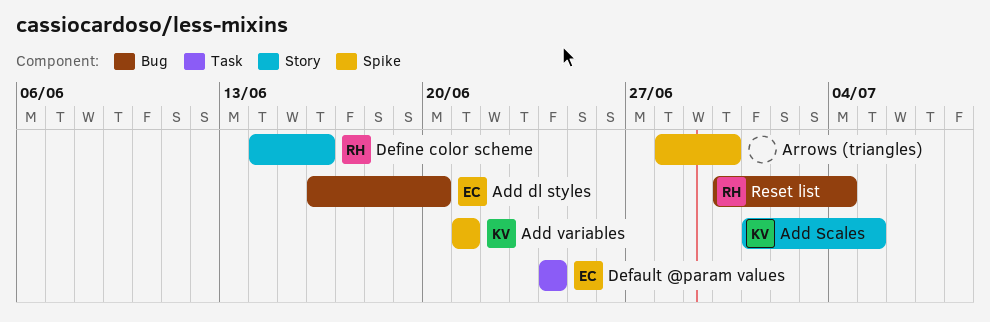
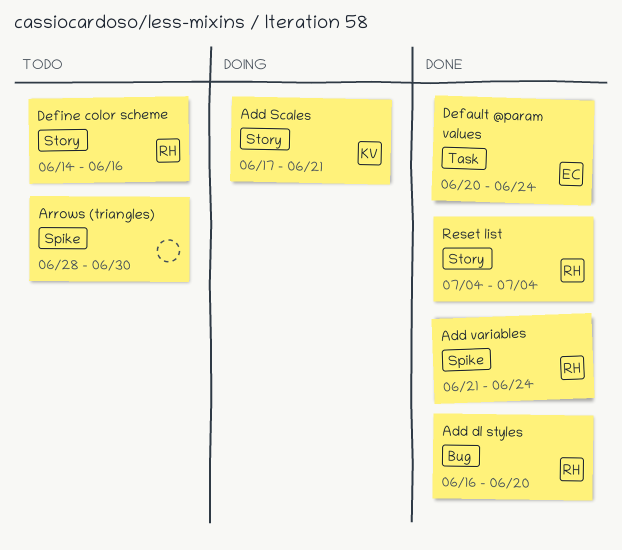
Add dl styles, owner: EC -> RH
Add Scales, start: Jul 1 -> Jun 17
Add Scales, due: Jul 5 -> Jun 21
Add variables, owner: KV -> RH
Add variables, due: Jun 21 -> Jun 24
Default @param values, start: Jun 24 -> Jun 20
Reset list, label: Bug -> Story
Reset list, start: Jun 30 -> Jul 4

